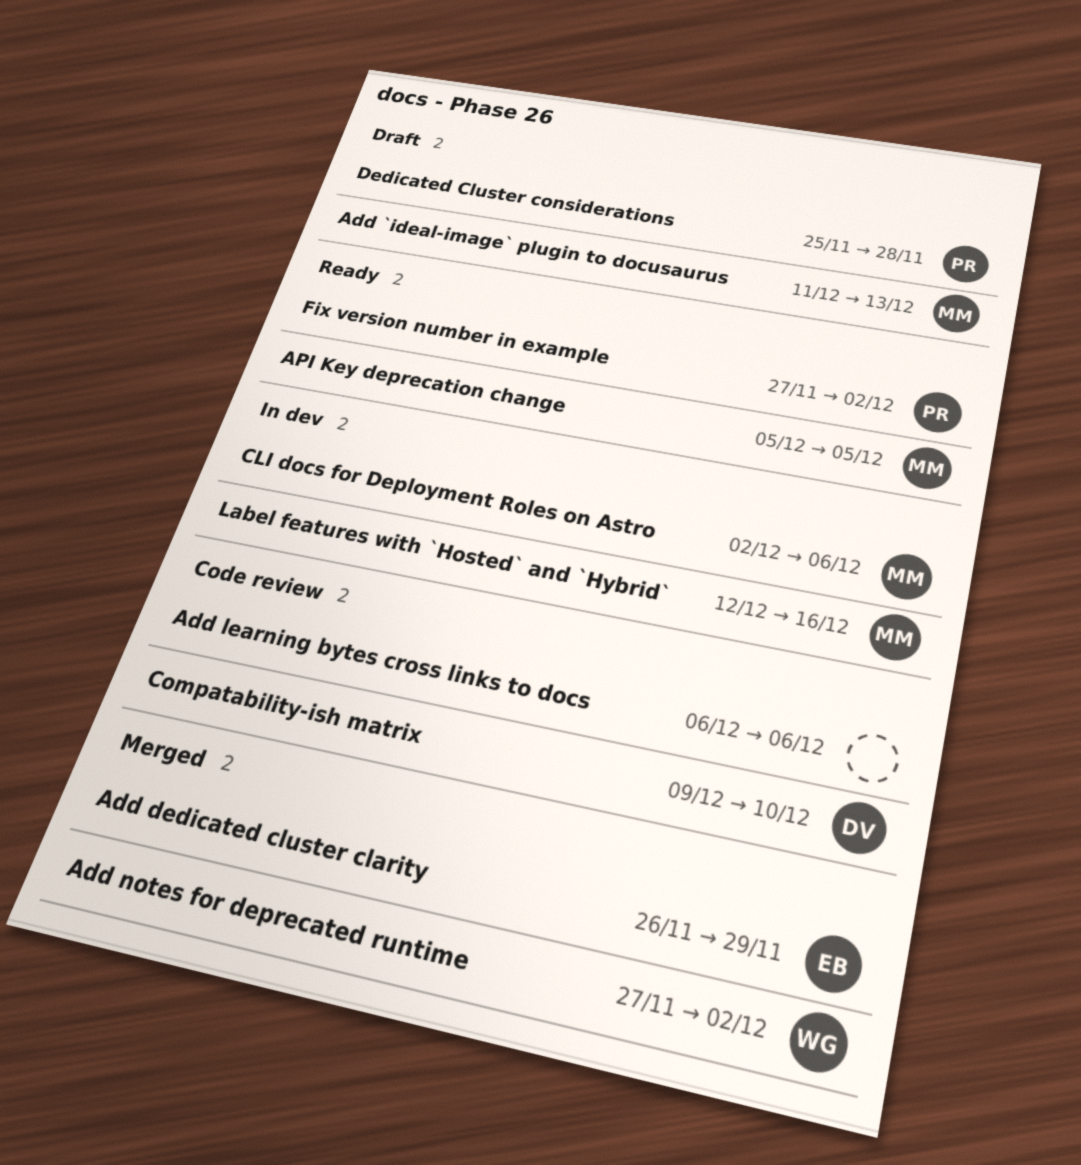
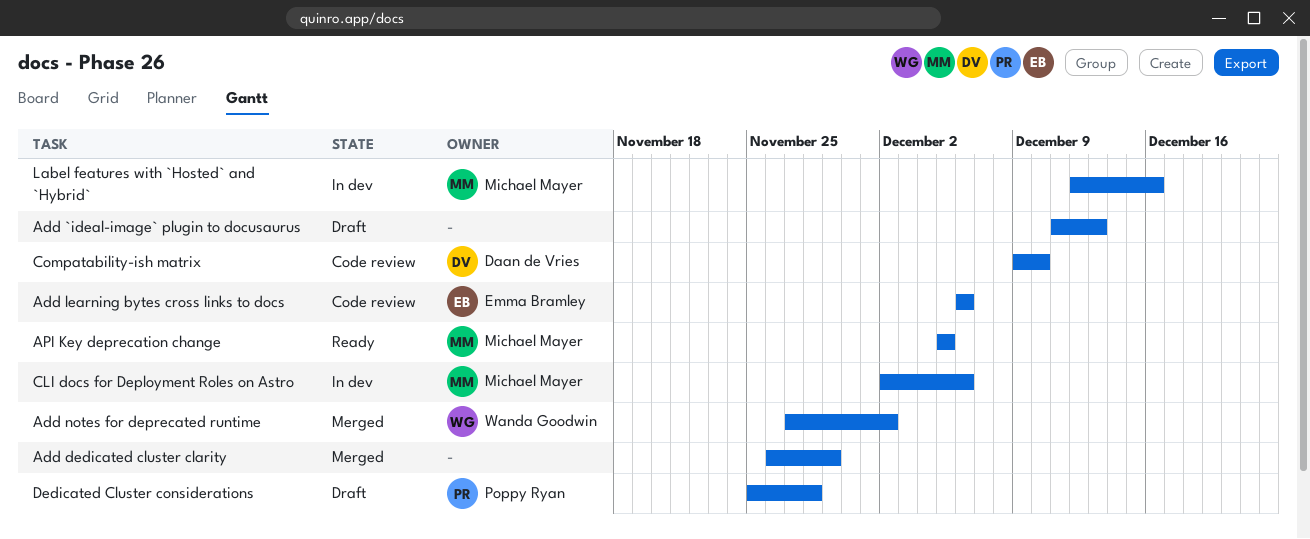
Add `ideal-image` plugin to docusaurus, owner: Michael Mayer -> none
Add dedicated cluster clarity, owner: Emma Bramley -> none
Add learning bytes cross links to docs, owner: none -> Emma Bramley
Fix version number in example: present -> none

